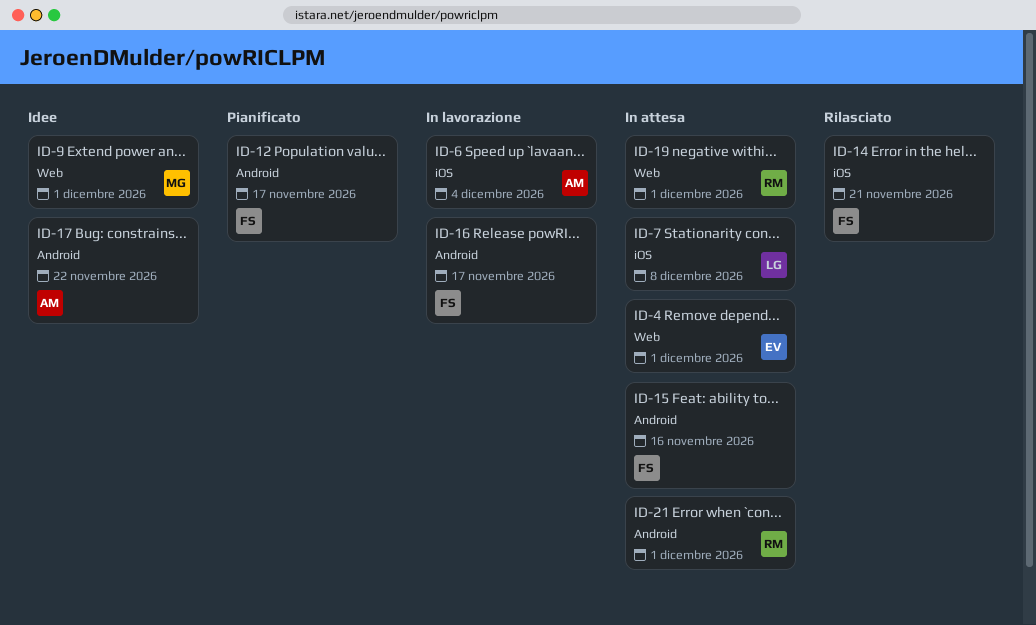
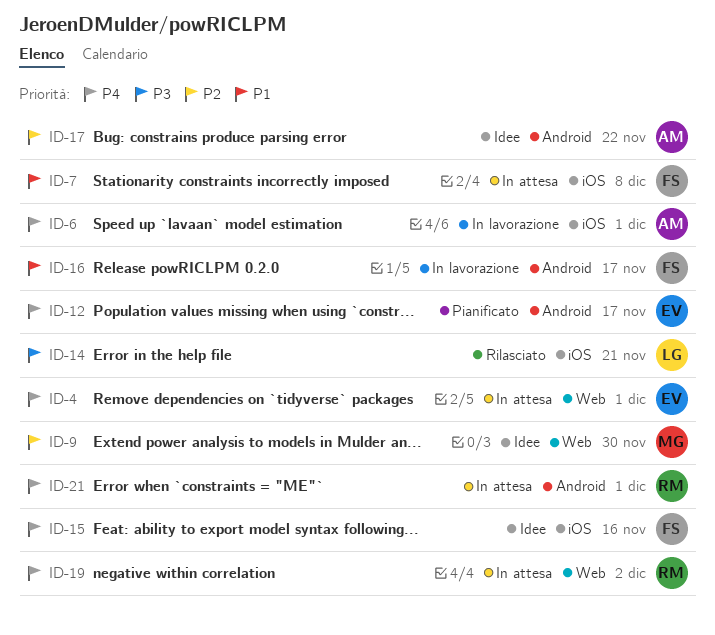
ID-6, due: Dec 4 -> Dec 1
ID-7, owner: LG -> FS
ID-9, due: Dec 1 -> Nov 30
ID-12, owner: FS -> EV
ID-14, owner: FS -> LG
ID-15, status: In attesa -> Idee
ID-15, label: Android -> iOS
ID-19, due: Dec 1 -> Dec 2

